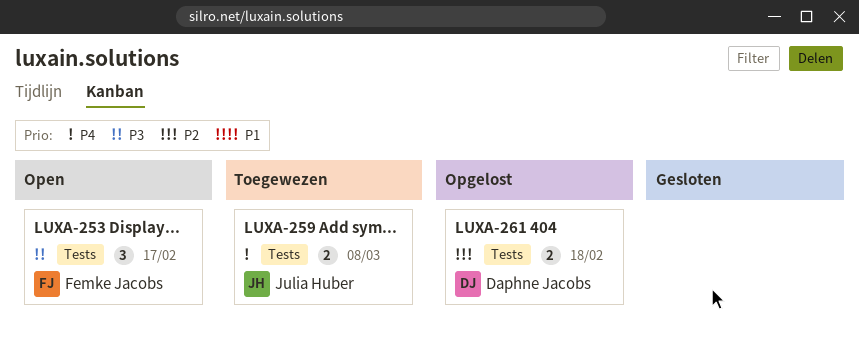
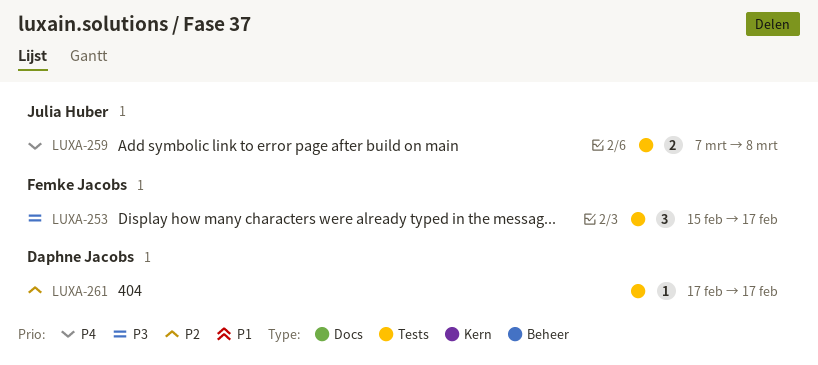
LUXA-261, estimate: 2 -> 1
LUXA-261, due: Feb 18 -> Feb 17

